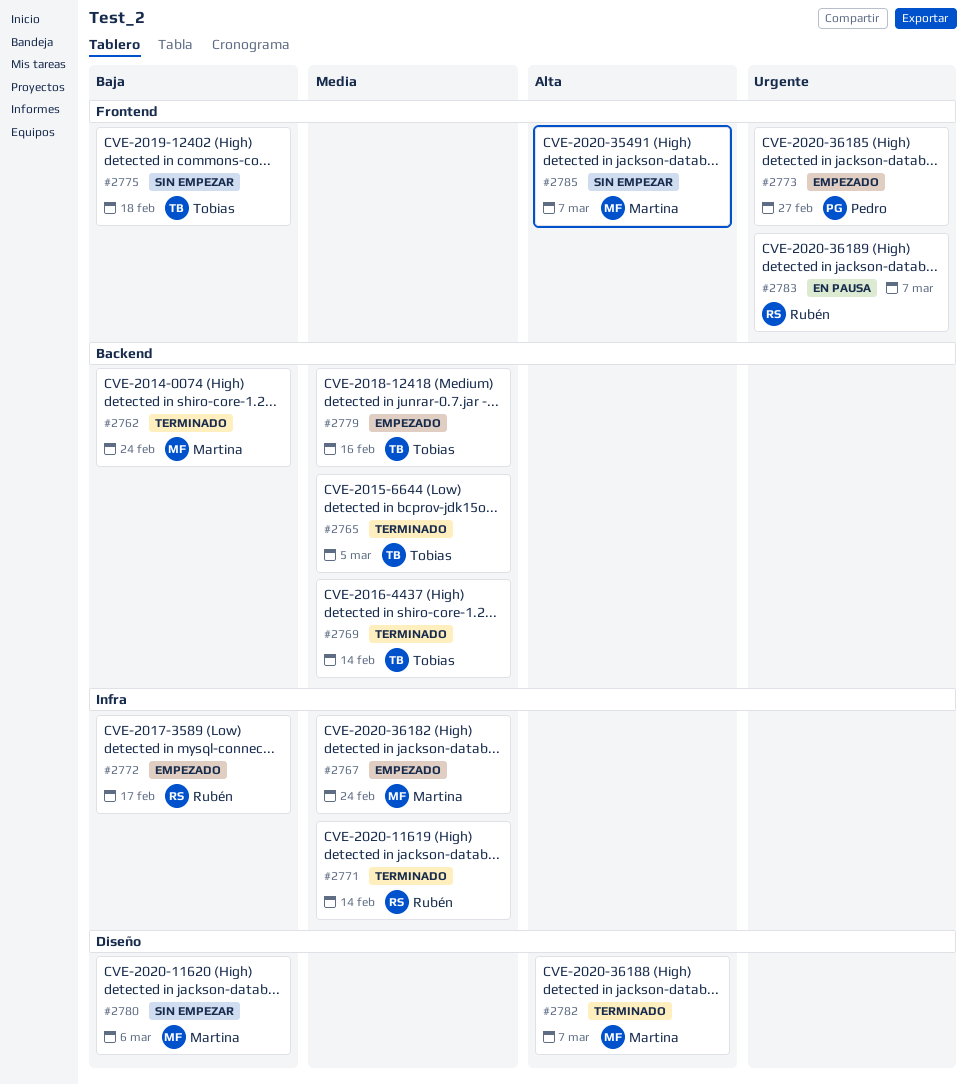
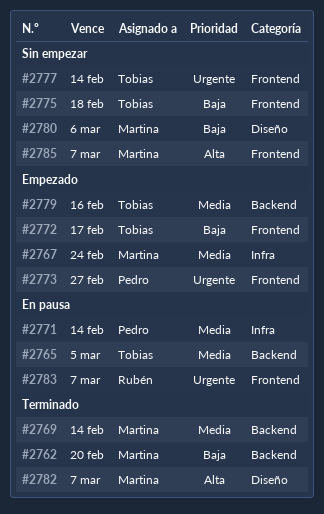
#2762, due: Feb 24 -> Feb 20
#2765, status: Terminado -> En pausa
#2769, owner: Tobias -> Martina
#2771, status: Terminado -> En pausa
#2771, owner: Rubén -> Pedro
#2772, owner: Rubén -> Tobias
#2772, label: Infra -> Frontend
#2777: none -> present

